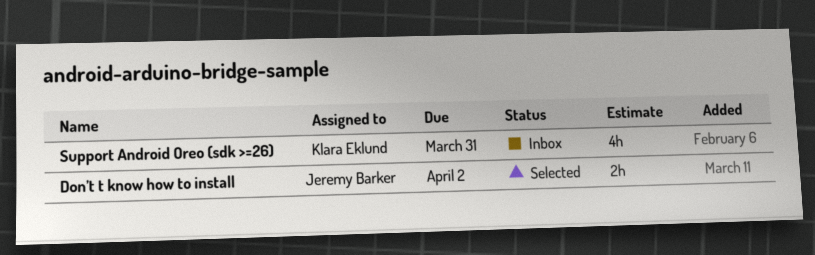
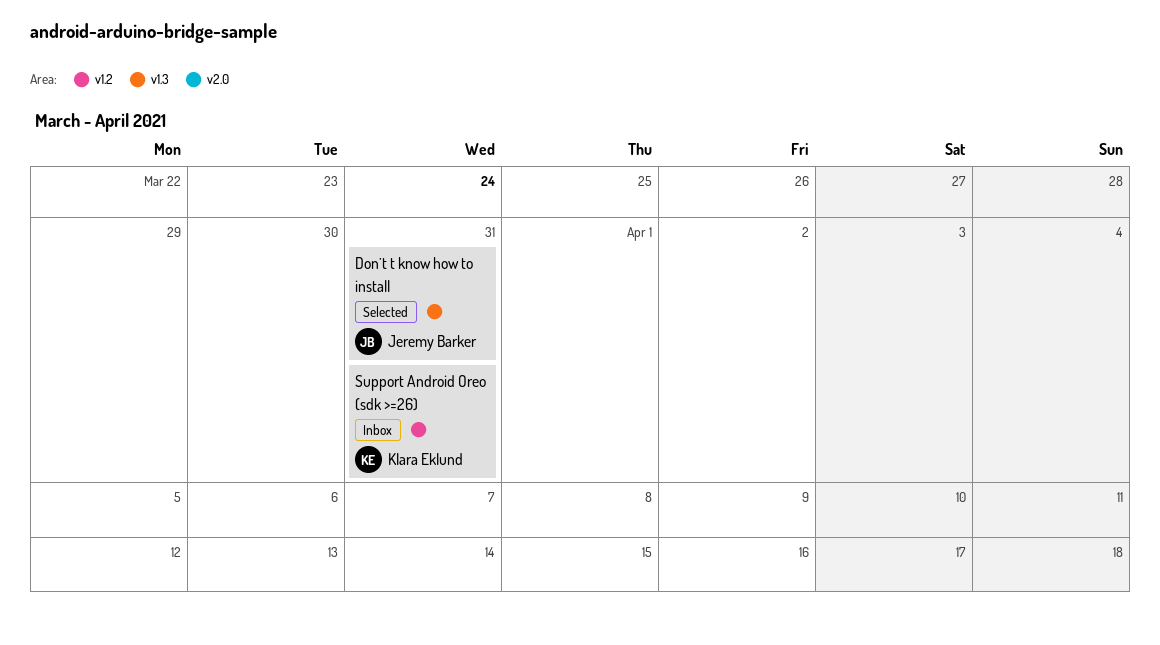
Don’t t know how to install, due: Apr 2 -> Mar 31

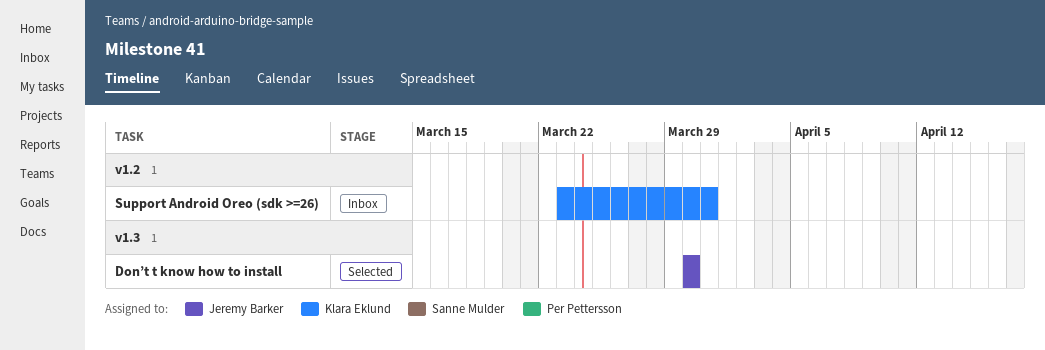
Don’t t know how to install, due: Mar 31 -> Mar 30

